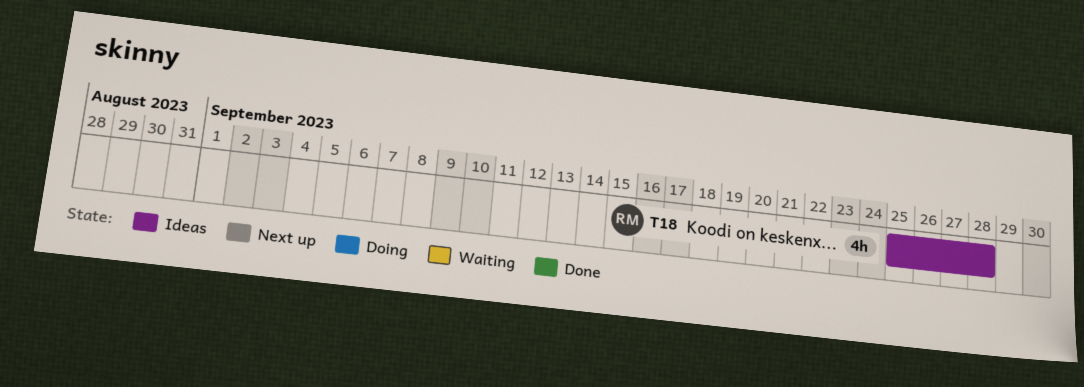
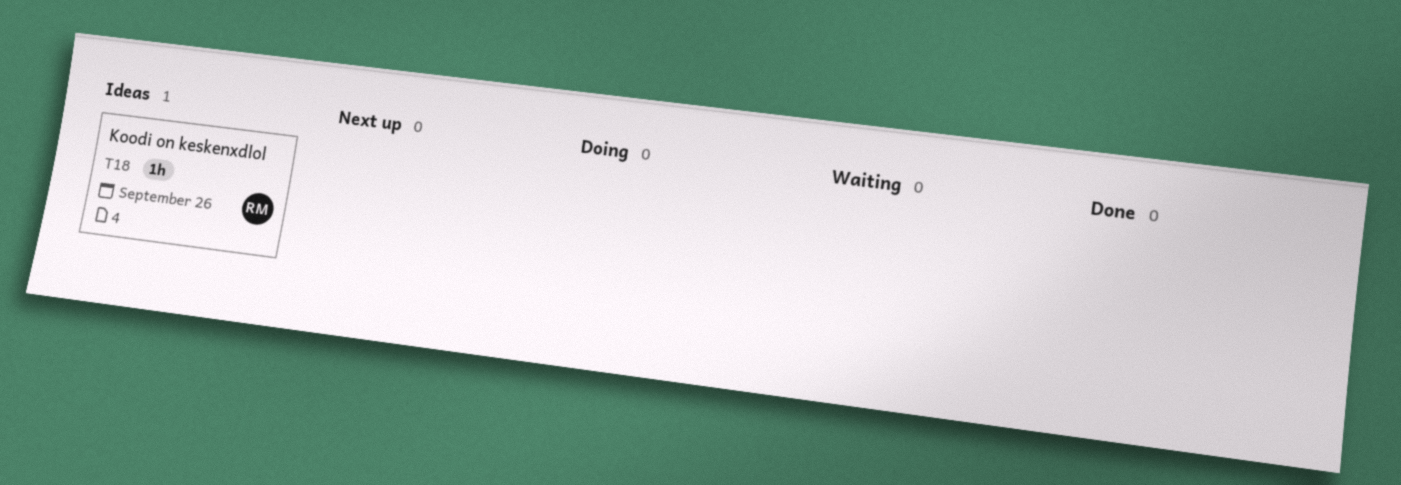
T18, estimate: 4h -> 1h
T18, due: Sep 28 -> Sep 26

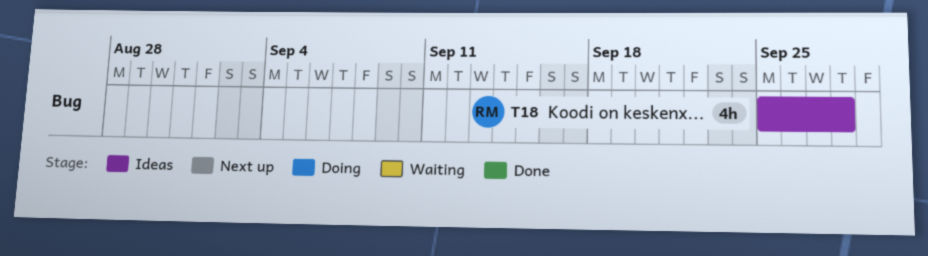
T18, estimate: 1h -> 4h
T18, due: Sep 26 -> Sep 28

